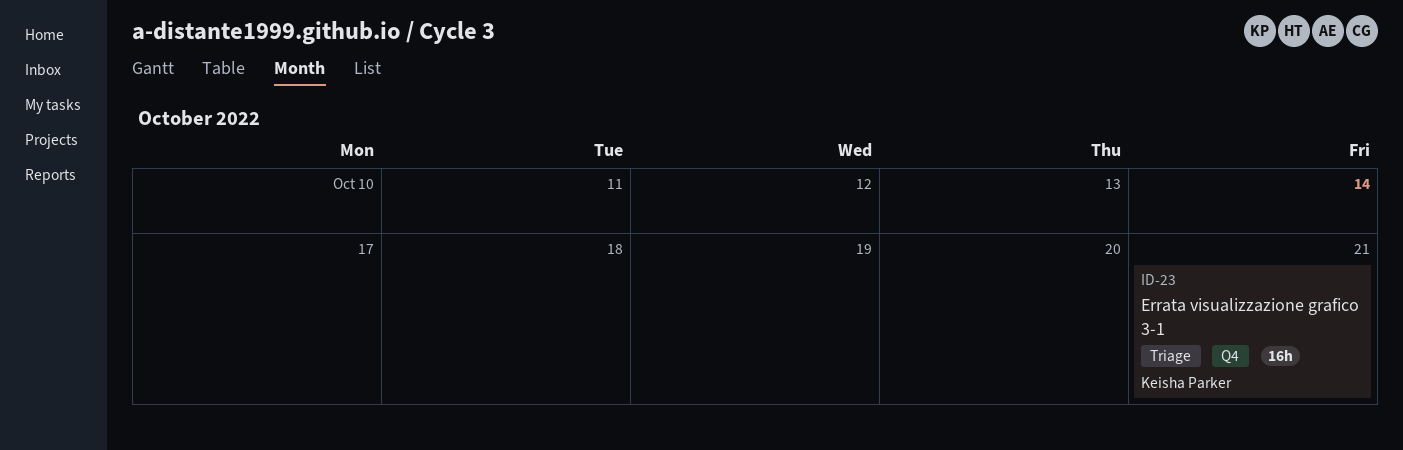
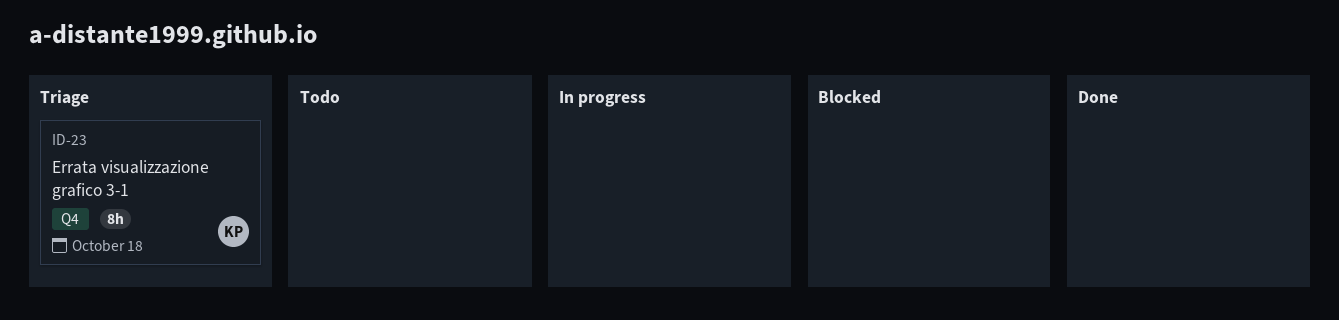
ID-23, estimate: 16h -> 8h
ID-23, due: Oct 21 -> Oct 18

